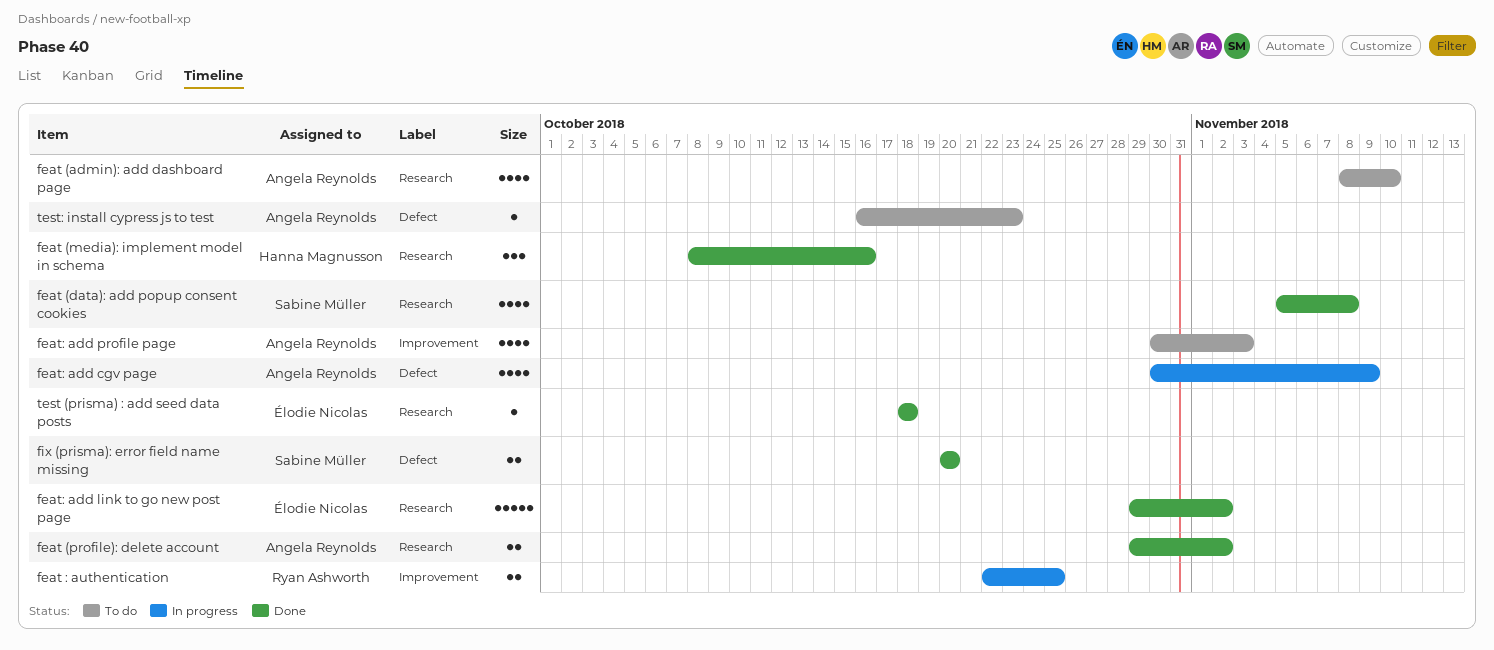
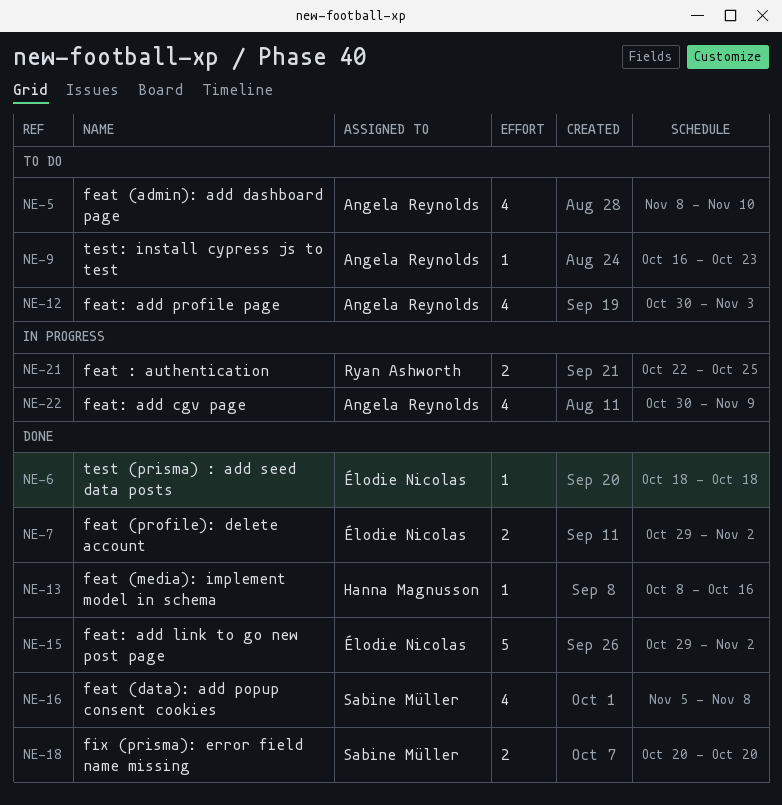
feat (media): implement model in schema, estimate: 3 -> 1
feat (profile): delete account, owner: Angela Reynolds -> Élodie Nicolas

